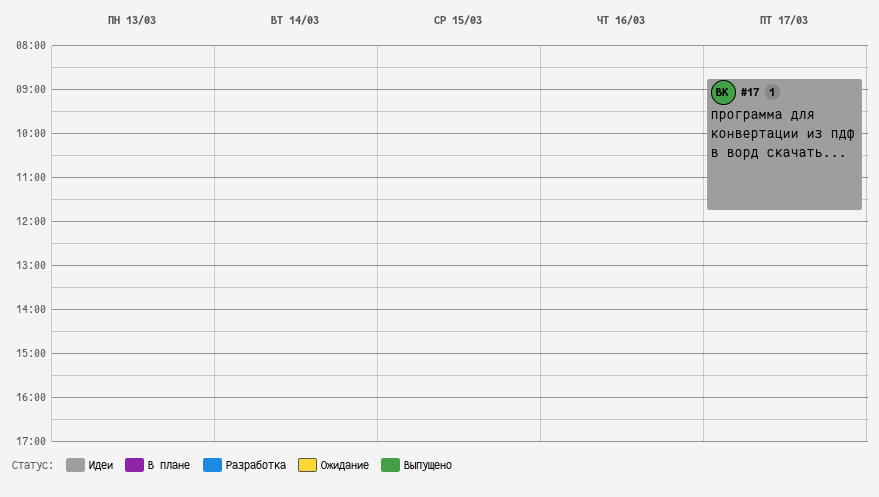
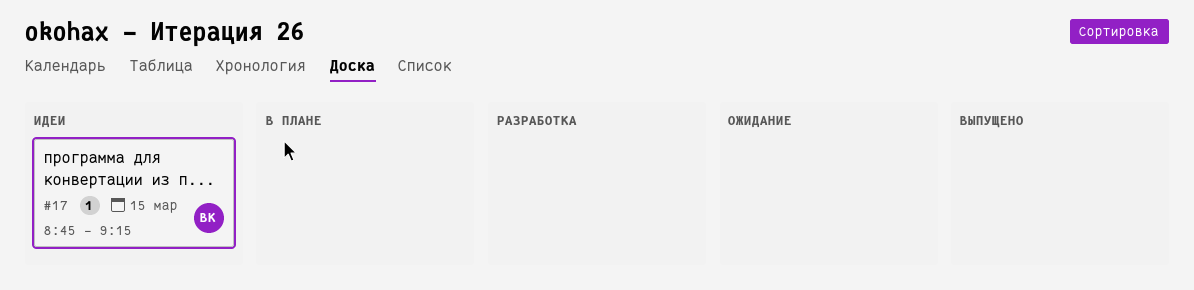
#17, day: Mar 17 -> Mar 15
#17, ends: 11:45 -> 09:15

